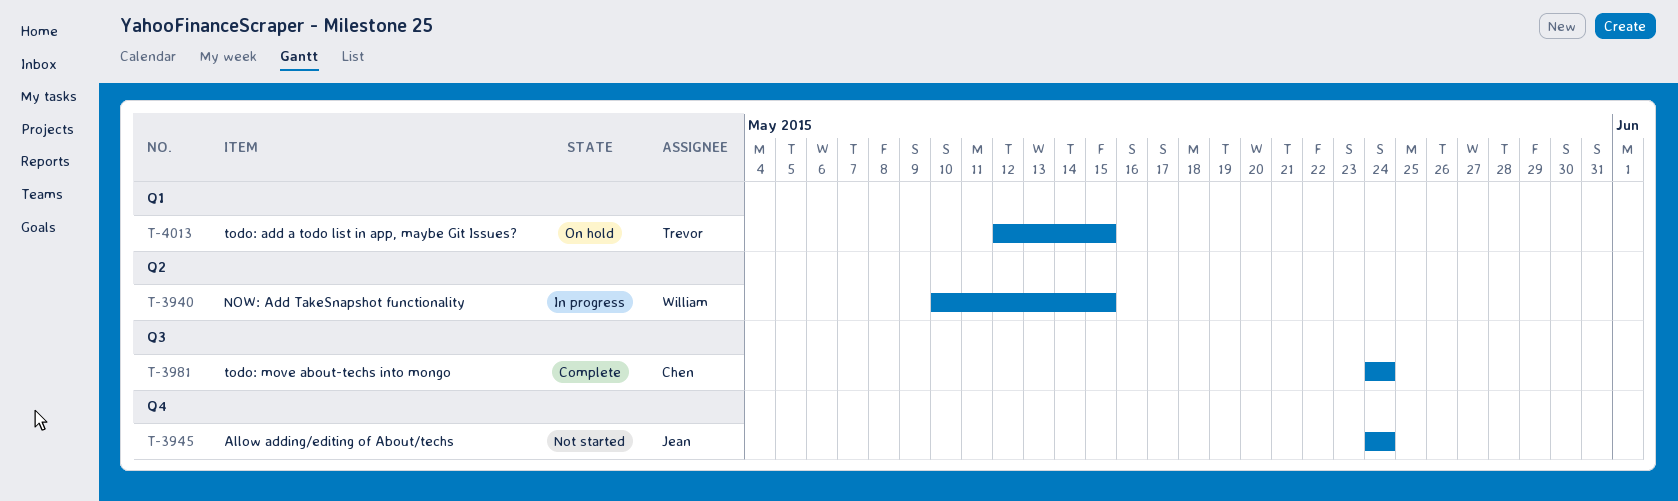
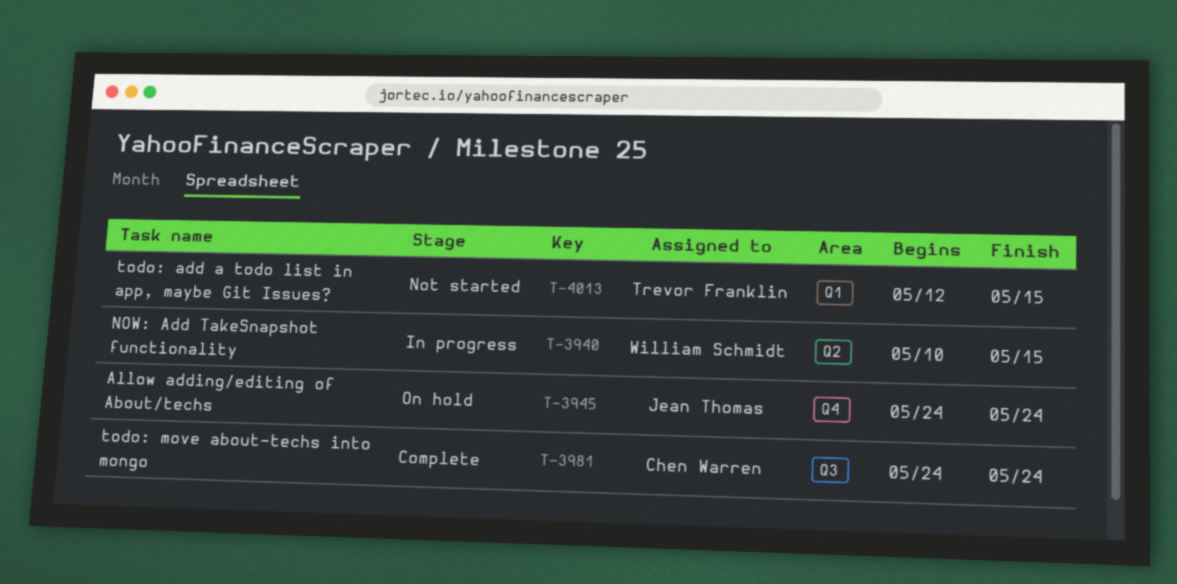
T-3945, status: Not started -> On hold
T-4013, status: On hold -> Not started

